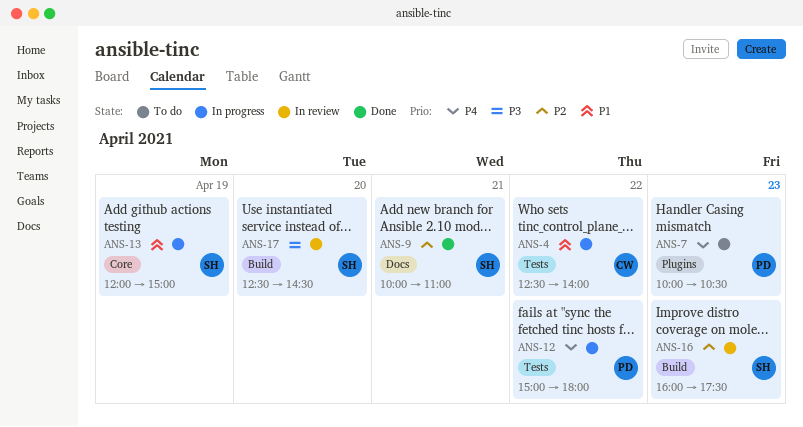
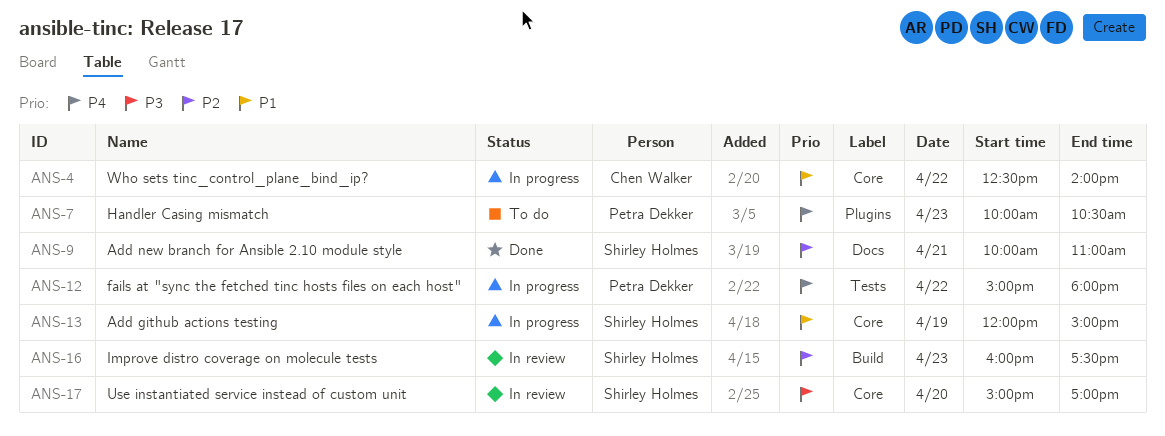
ANS-4, label: Tests -> Core
ANS-17, label: Build -> Core
ANS-17, begins: 12:30 -> 15:00
ANS-17, ends: 14:30 -> 17:00

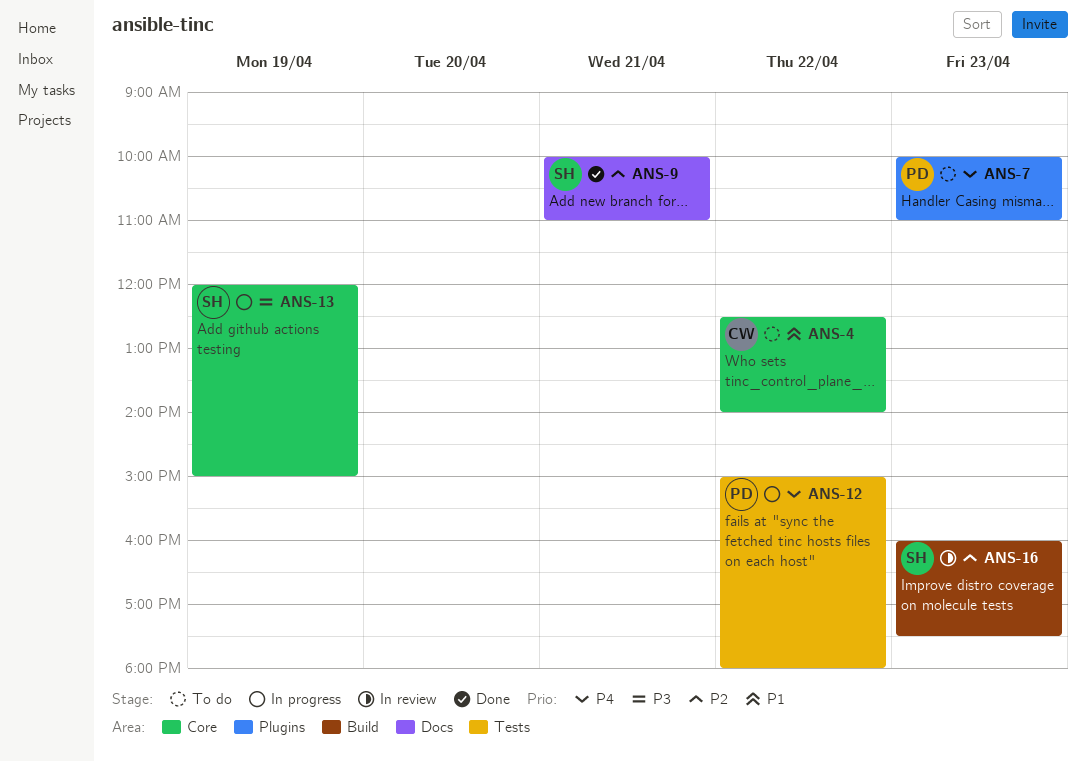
ANS-4, status: In progress -> To do
ANS-7, ends: 10:30 -> 11:00
ANS-13, priority: P1 -> P3
ANS-17: present -> none

